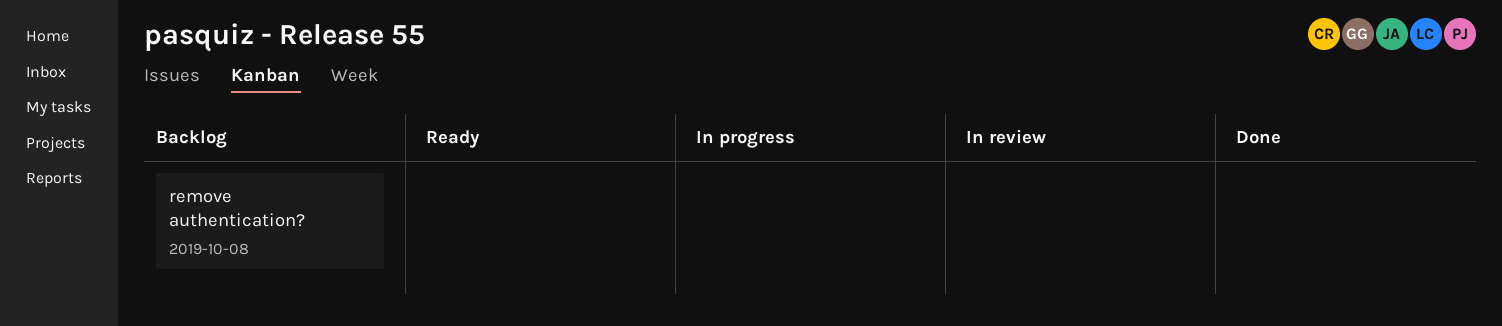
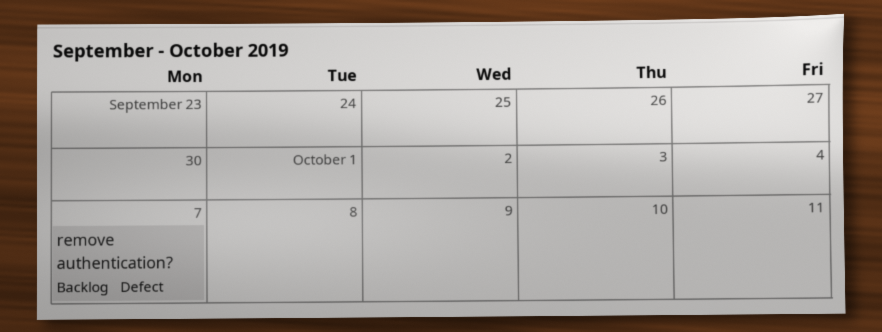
remove authentication?, due: Oct 8 -> Oct 7

